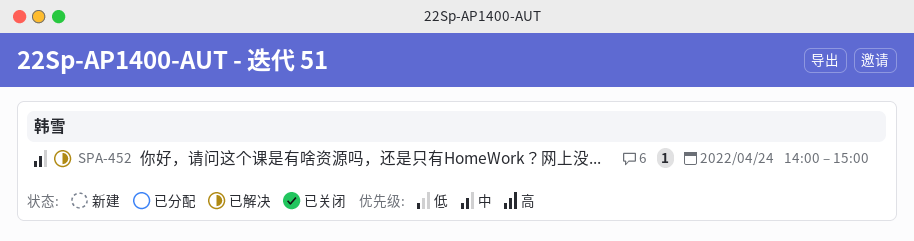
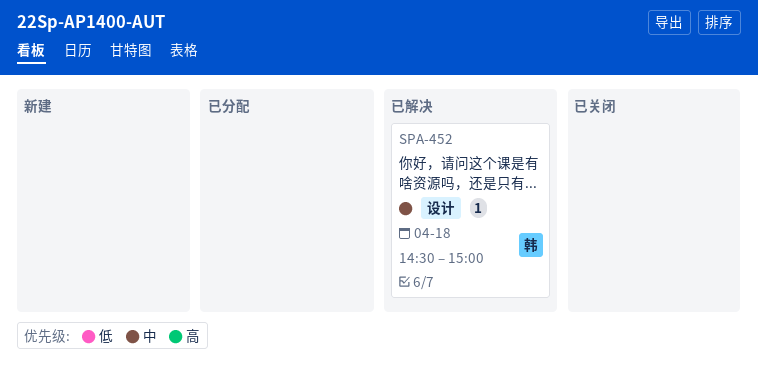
SPA-452, day: Apr 24 -> Apr 18
SPA-452, begins: 14:00 -> 14:30

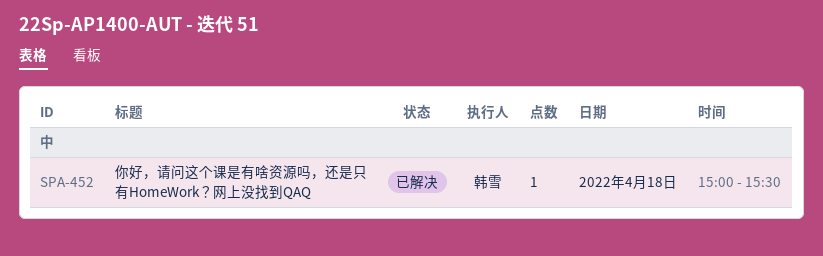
SPA-452, begins: 14:30 -> 15:00
SPA-452, ends: 15:00 -> 15:30

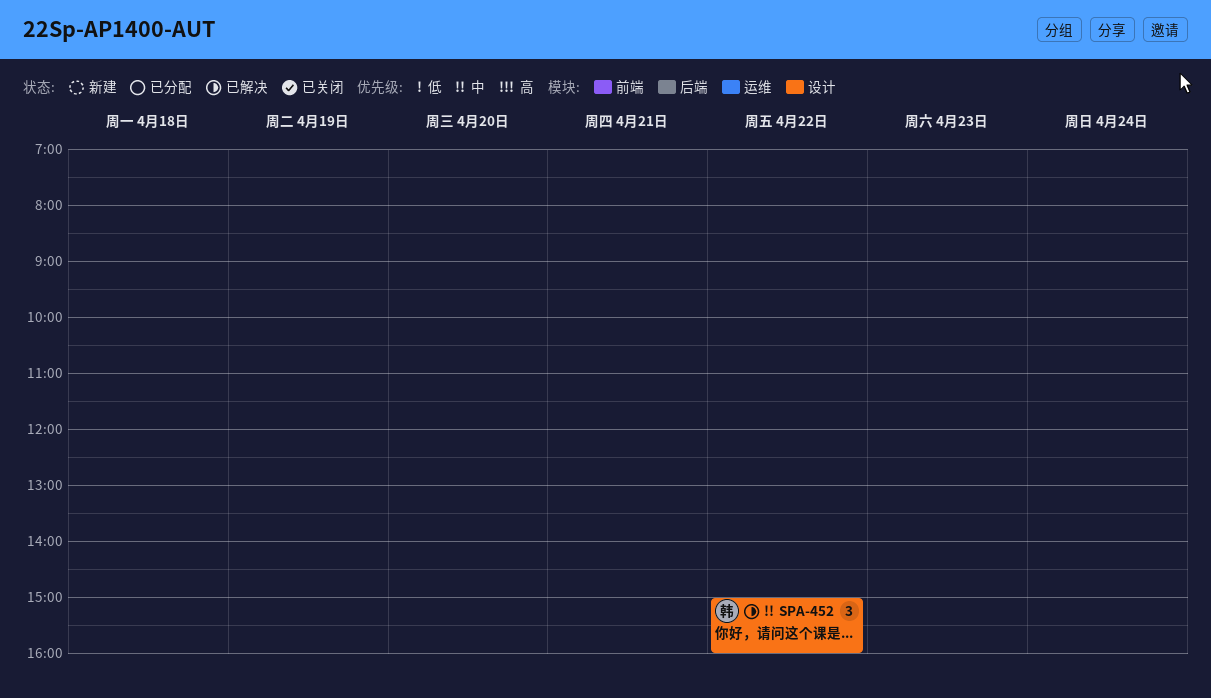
SPA-452, estimate: 1 -> 3
SPA-452, day: Apr 18 -> Apr 22
SPA-452, ends: 15:30 -> 16:00

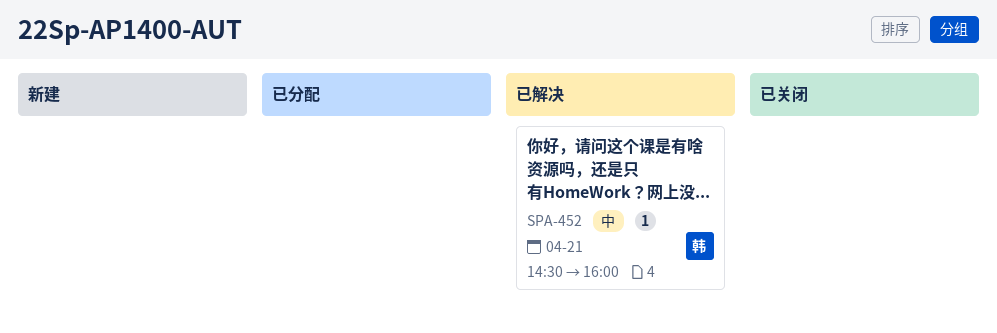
SPA-452, estimate: 3 -> 1
SPA-452, day: Apr 22 -> Apr 21
SPA-452, begins: 15:00 -> 14:30

